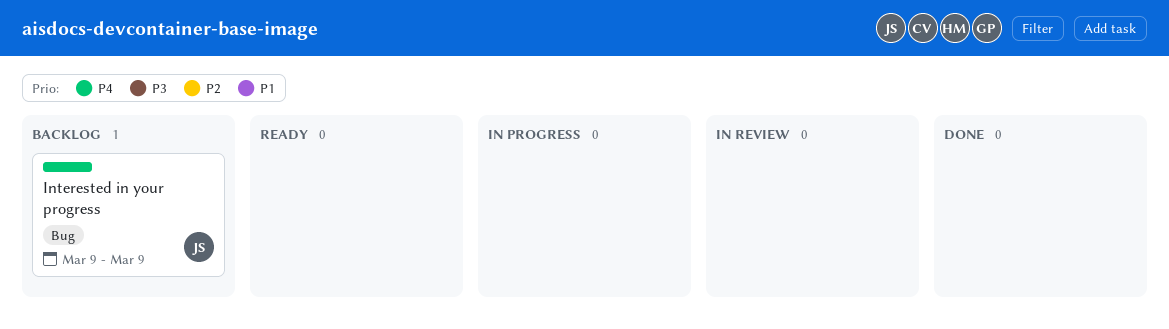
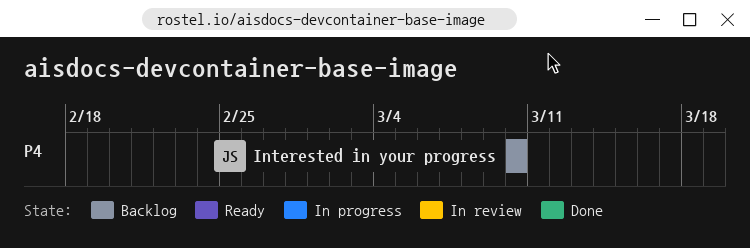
Interested in your progress, start: Mar 9 -> Mar 10
Interested in your progress, due: Mar 9 -> Mar 10

